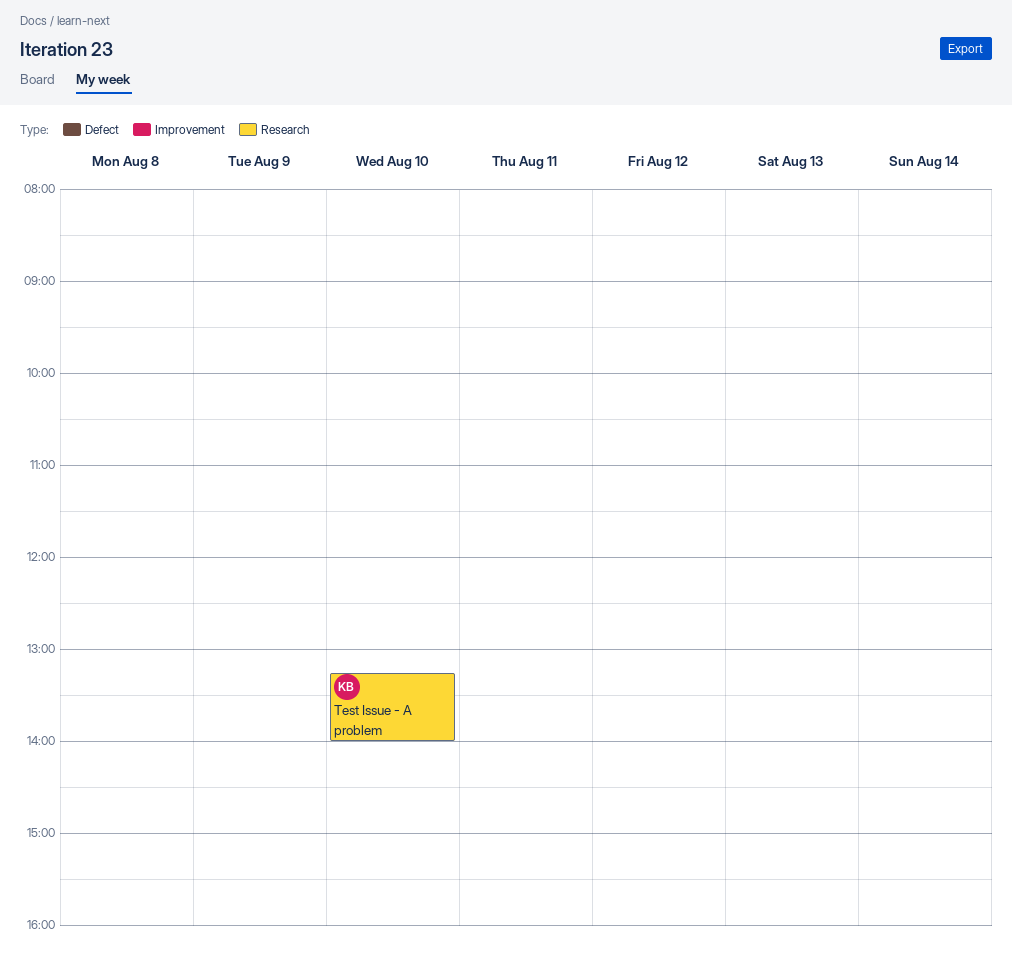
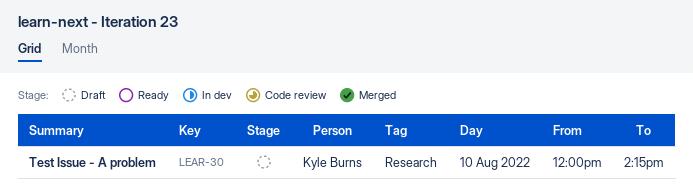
Test Issue - A problem, begins: 13:15 -> 12:00
Test Issue - A problem, ends: 14:00 -> 14:15

